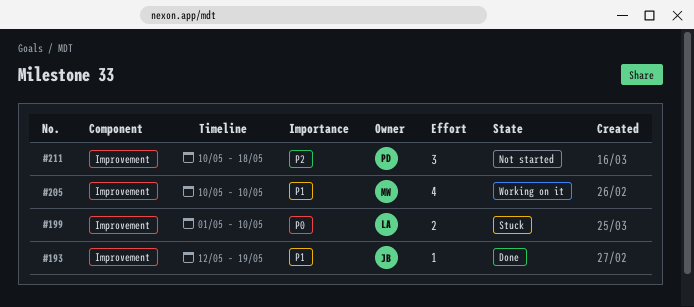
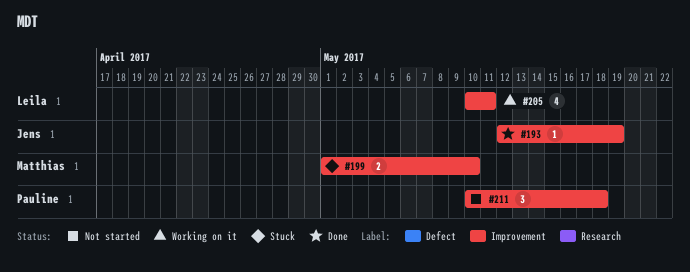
#199, owner: Leila -> Matthias
#205, owner: Matthias -> Leila
#205, due: May 10 -> May 11

